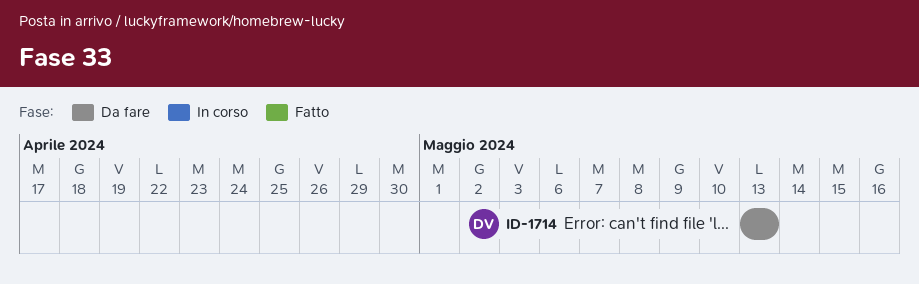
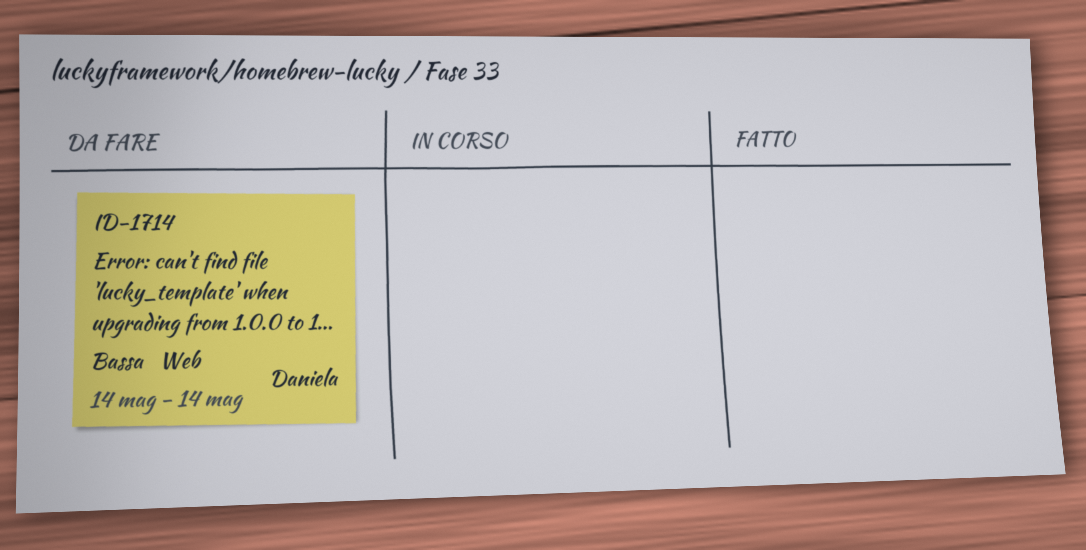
ID-1714, start: May 13 -> May 14
ID-1714, due: May 13 -> May 14

